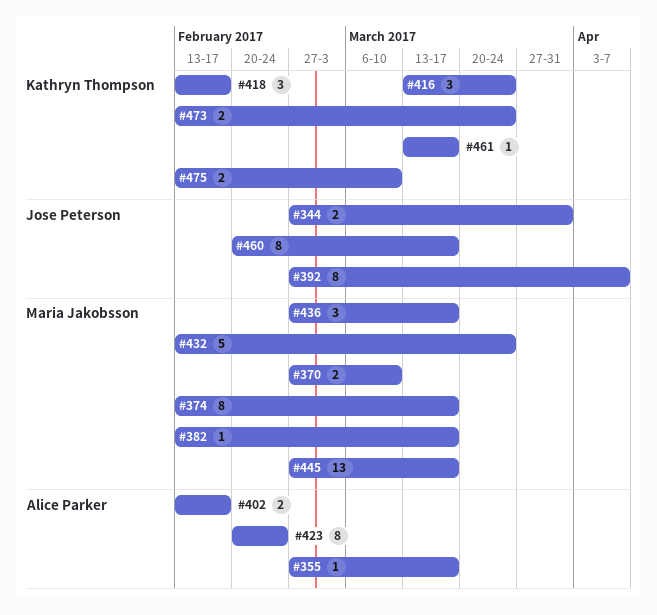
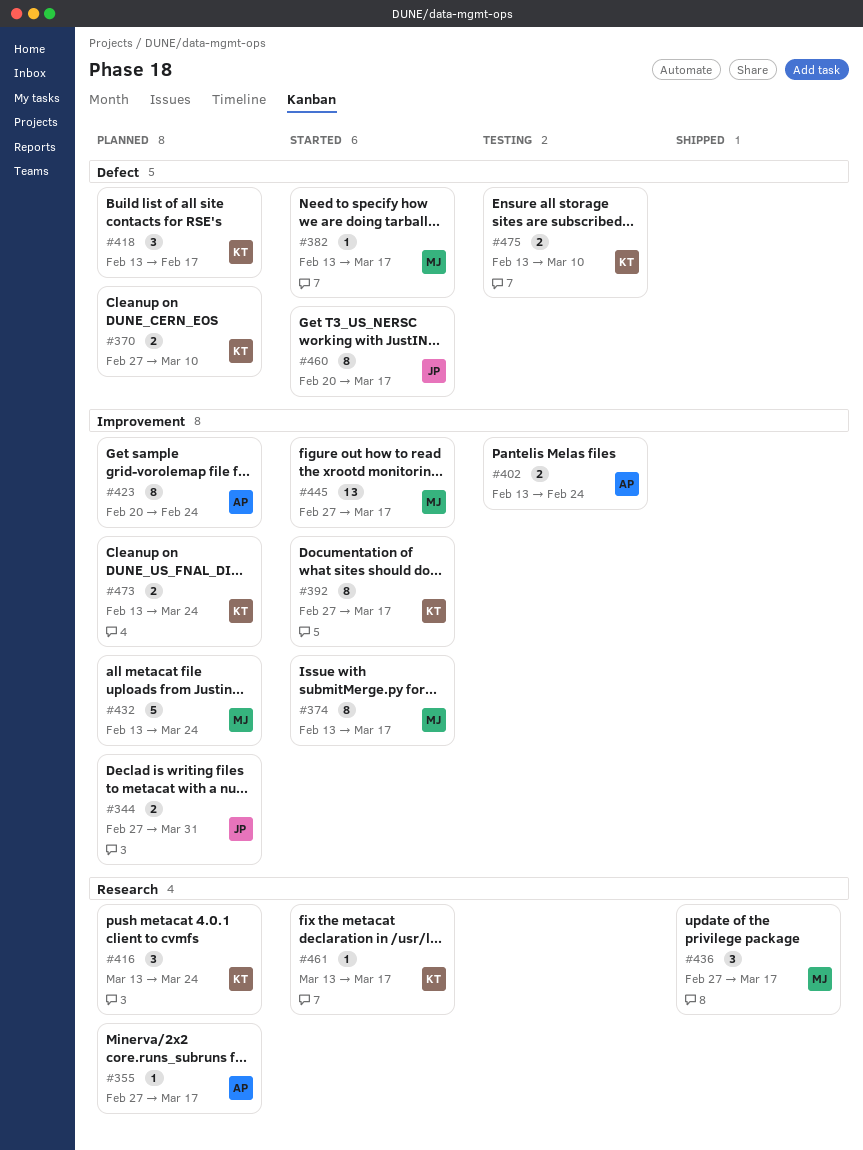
#370, owner: Maria Jakobsson -> Kathryn Thompson
#392, owner: Jose Peterson -> Kathryn Thompson
#392, due: Apr 7 -> Mar 17
#402, due: Feb 17 -> Feb 24

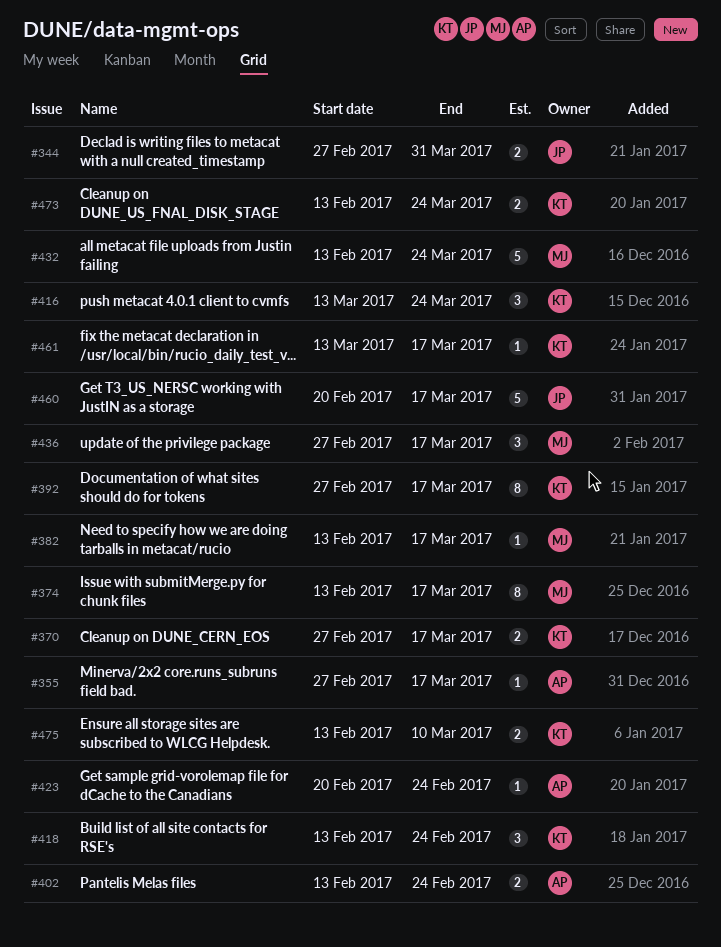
#370, due: Mar 10 -> Mar 17
#418, due: Feb 17 -> Feb 24
#423, estimate: 8 -> 1
#445: present -> none
#460, estimate: 8 -> 5

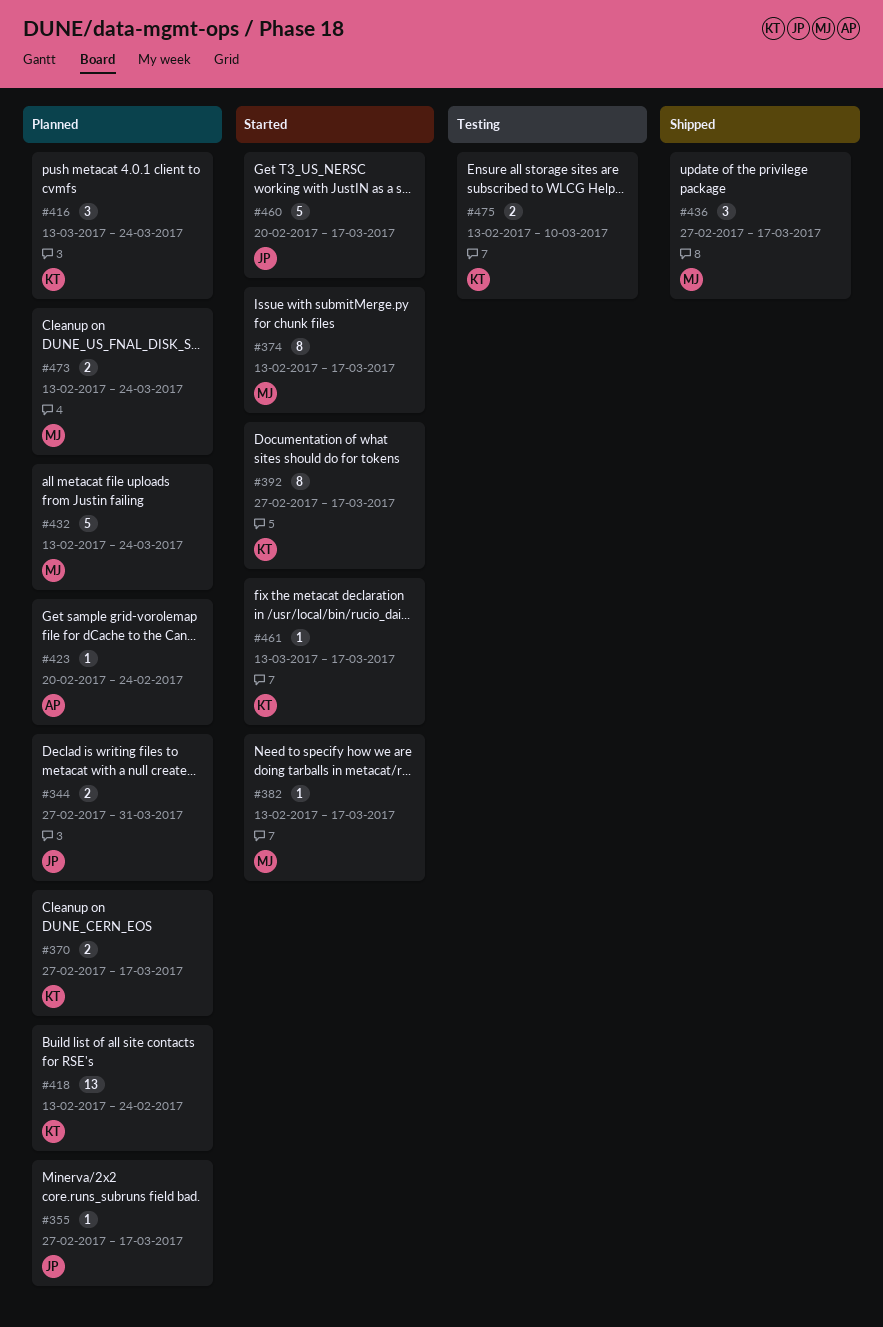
#355, owner: AP -> JP
#402: present -> none
#418, estimate: 3 -> 13
#473, owner: KT -> MJ

